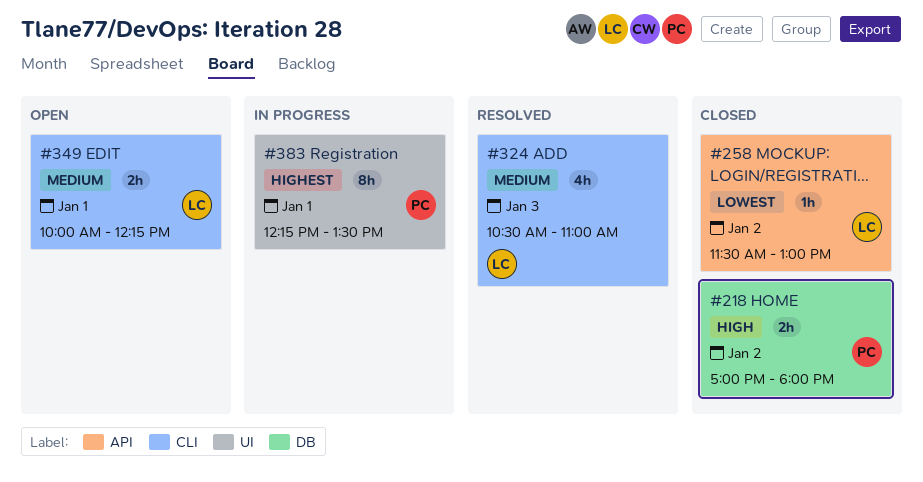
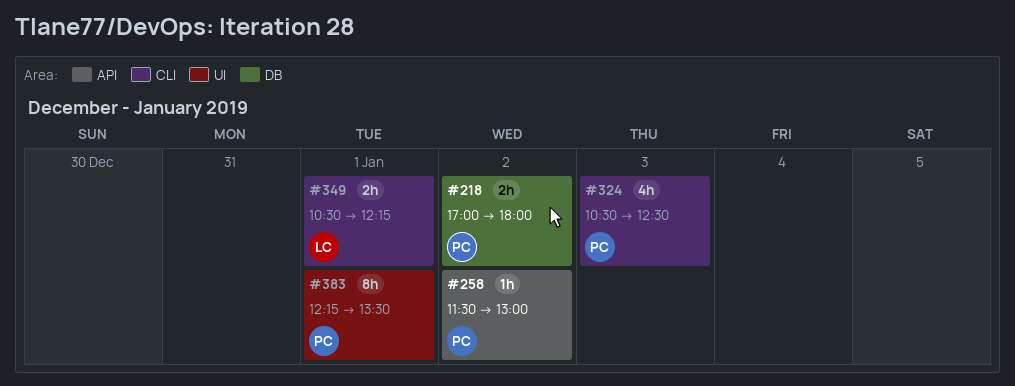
#258, owner: LC -> PC
#324, owner: LC -> PC
#324, ends: 11:00 -> 12:30
#349, begins: 10:00 -> 10:30

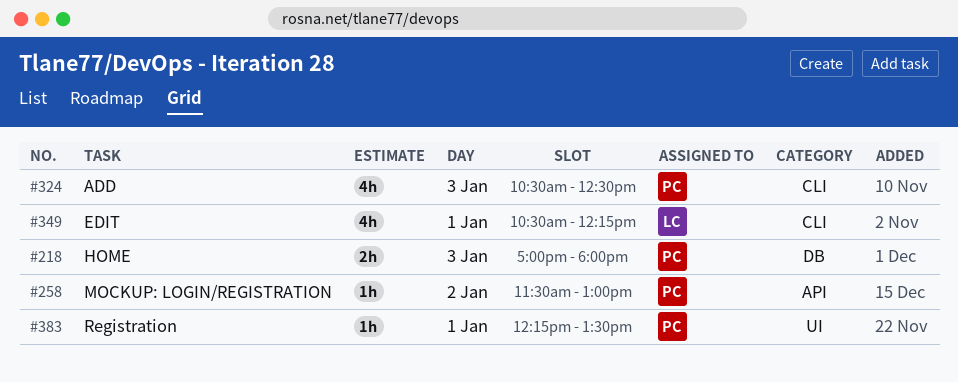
#218, day: Jan 2 -> Jan 3
#349, estimate: 2h -> 4h
#383, estimate: 8h -> 1h

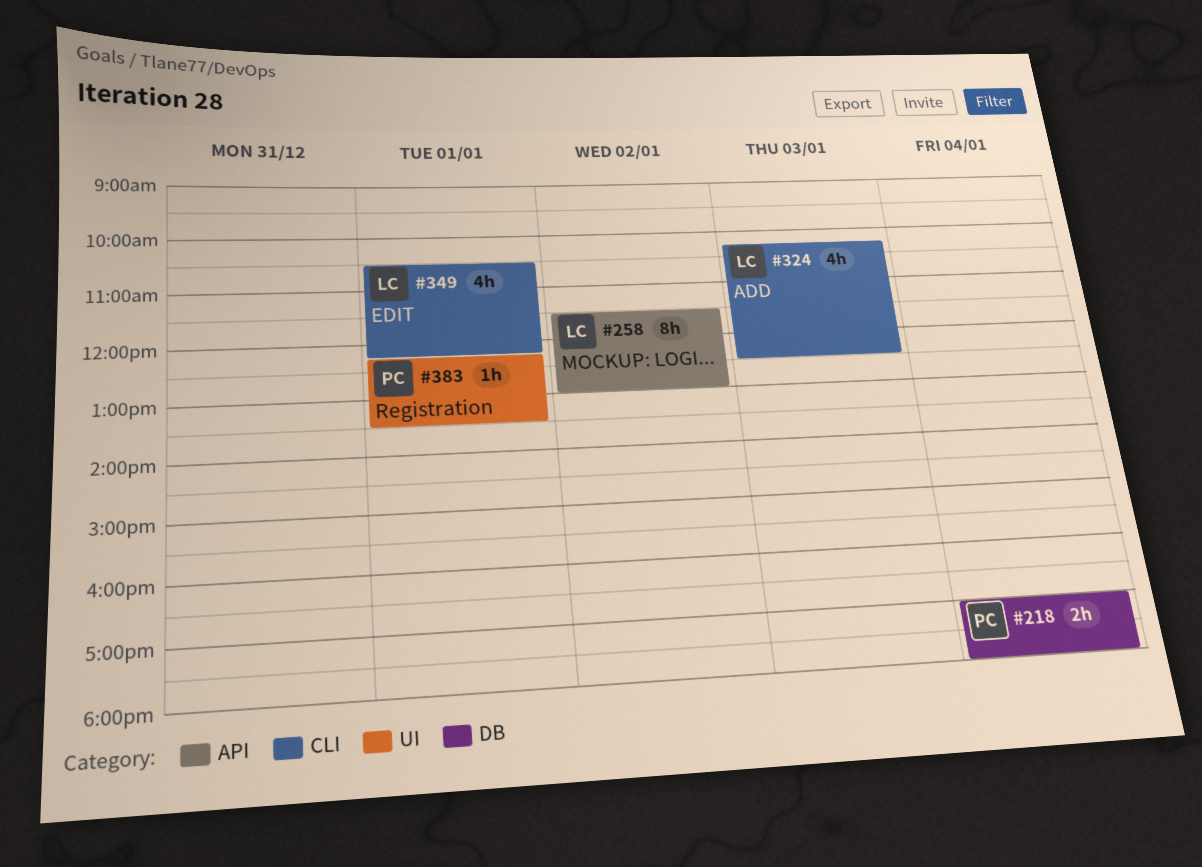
#218, day: Jan 3 -> Jan 4
#258, owner: PC -> LC
#258, estimate: 1h -> 8h
#324, owner: PC -> LC
#324, begins: 10:30 -> 10:15

